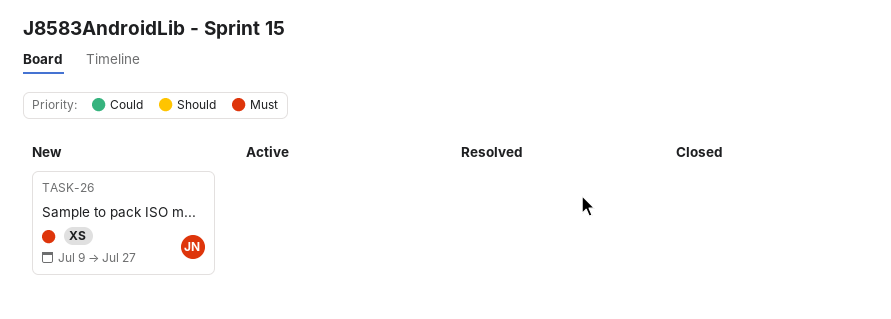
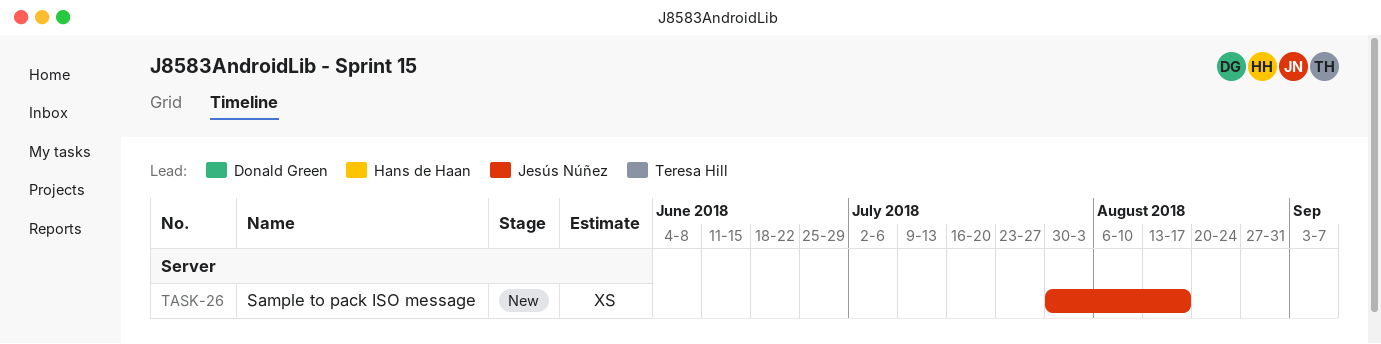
TASK-26, start: Jul 9 -> Jul 30
TASK-26, due: Jul 27 -> Aug 17

